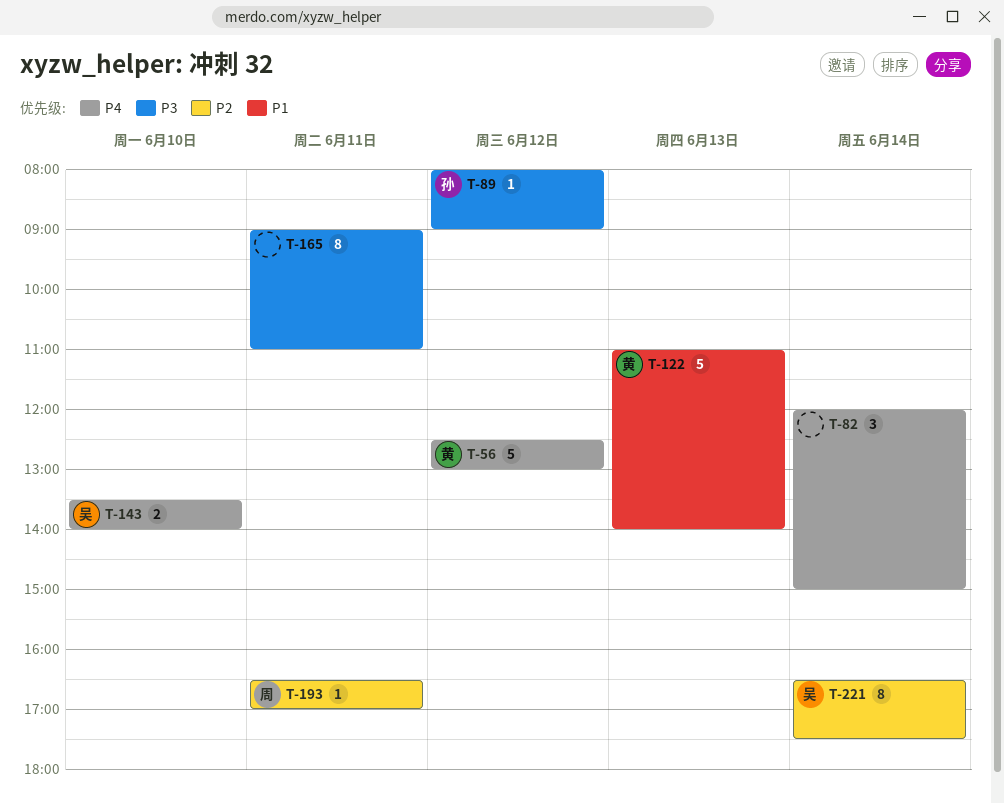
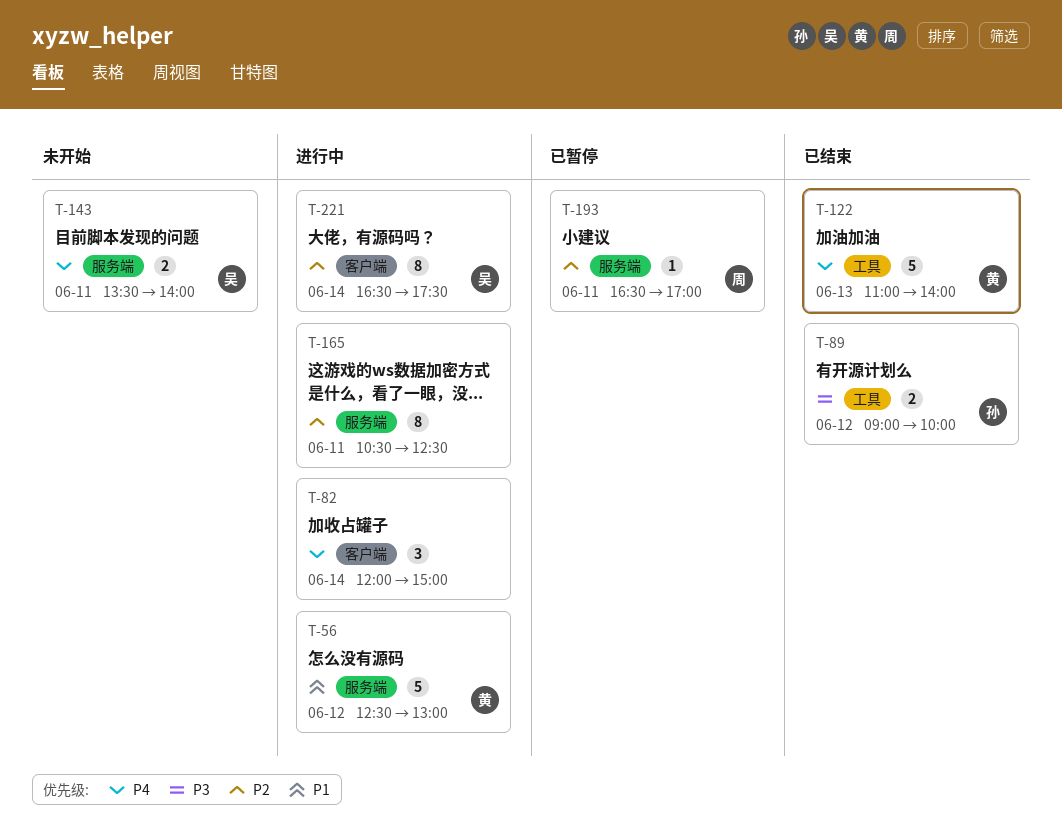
T-56, priority: P4 -> P1
T-89, estimate: 1 -> 2
T-89, begins: 08:00 -> 09:00
T-89, ends: 09:00 -> 10:00
T-122, priority: P1 -> P4
T-143, day: Jun 10 -> Jun 11
T-165, priority: P3 -> P2
T-165, begins: 09:00 -> 10:30
T-165, ends: 11:00 -> 12:30

